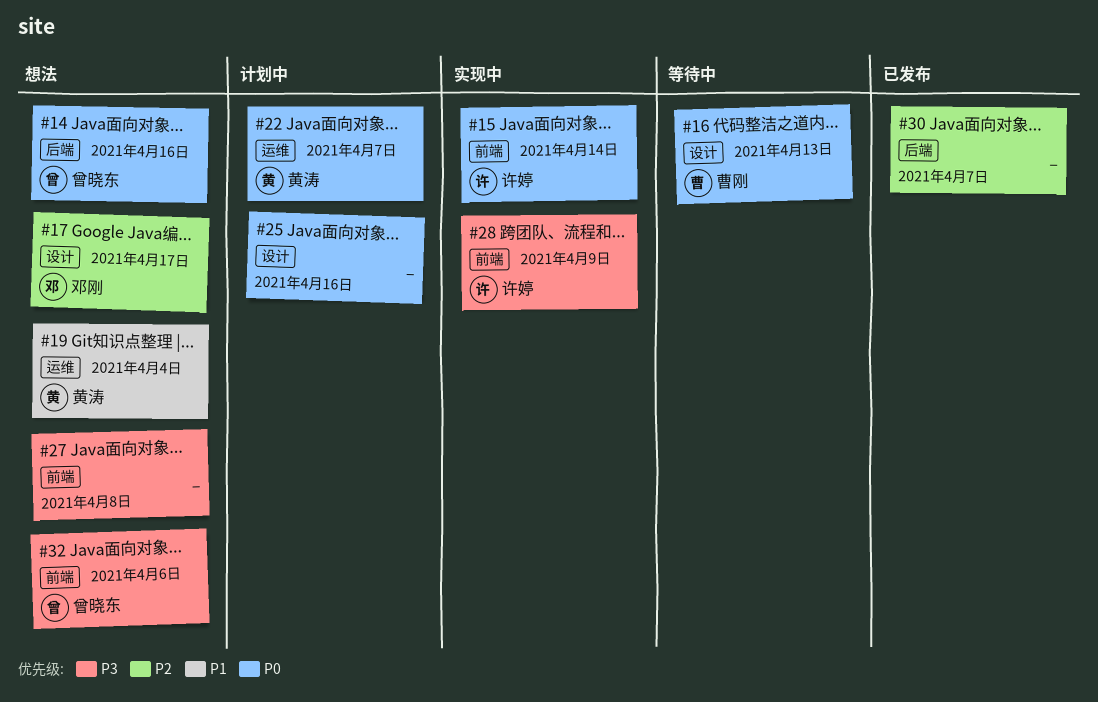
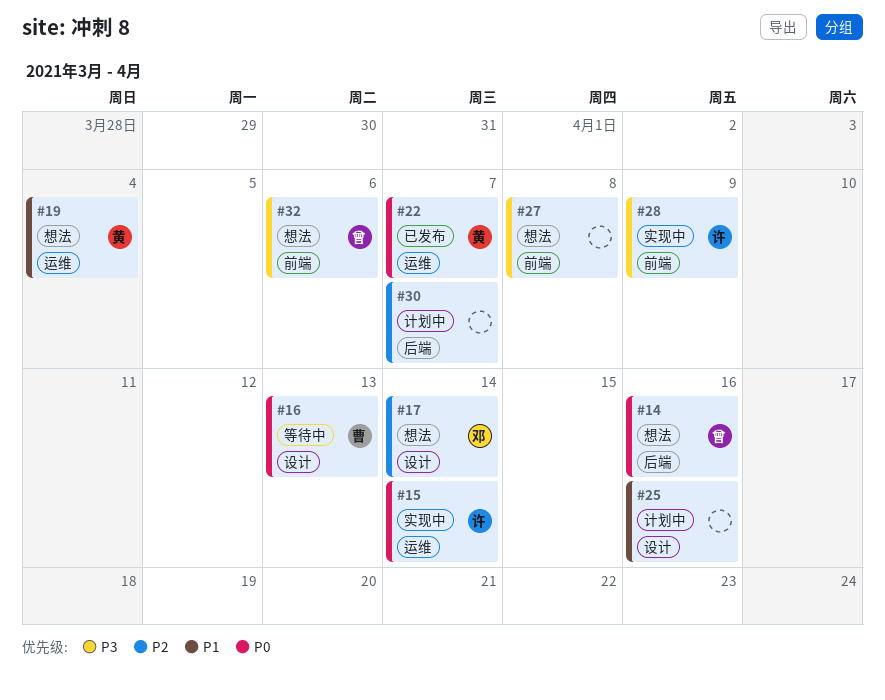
#15, label: 前端 -> 运维
#17, due: Apr 17 -> Apr 14
#22, status: 计划中 -> 已发布
#25, priority: P0 -> P1
#30, status: 已发布 -> 计划中

